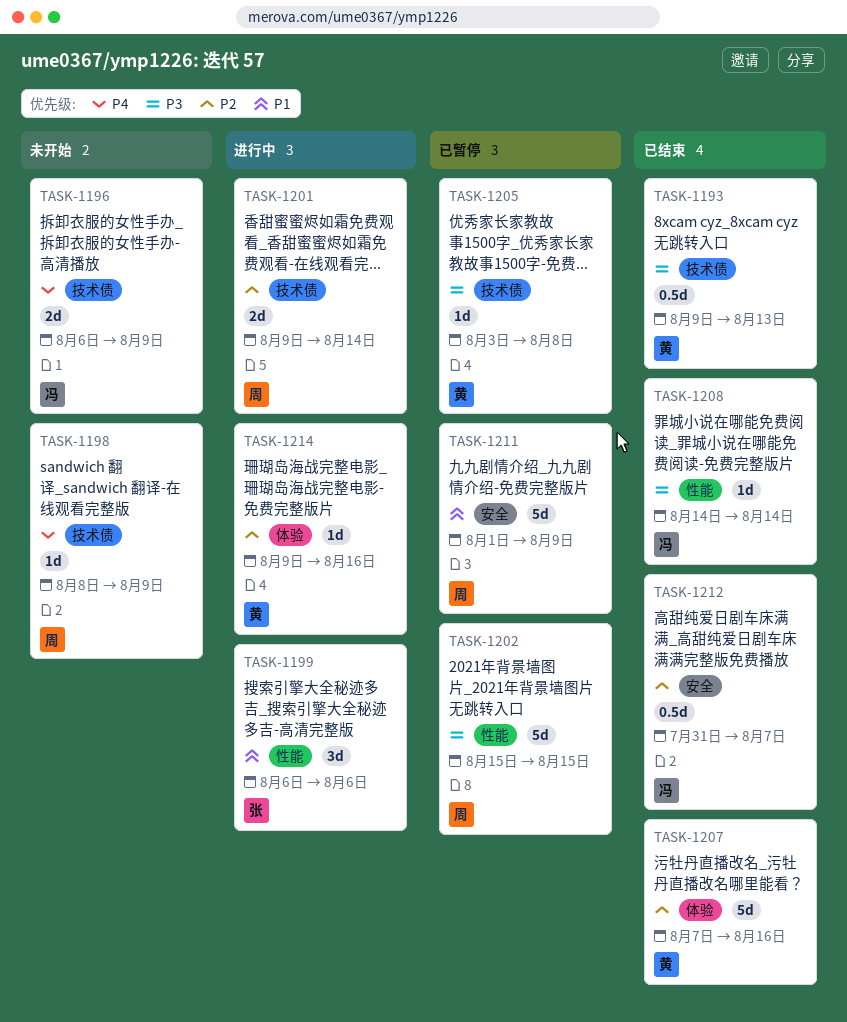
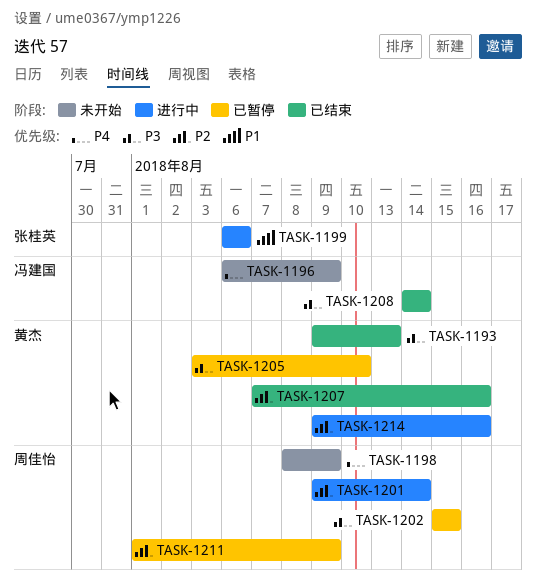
TASK-1205, due: Aug 8 -> Aug 10
TASK-1211, priority: P1 -> P2
TASK-1212: present -> none

